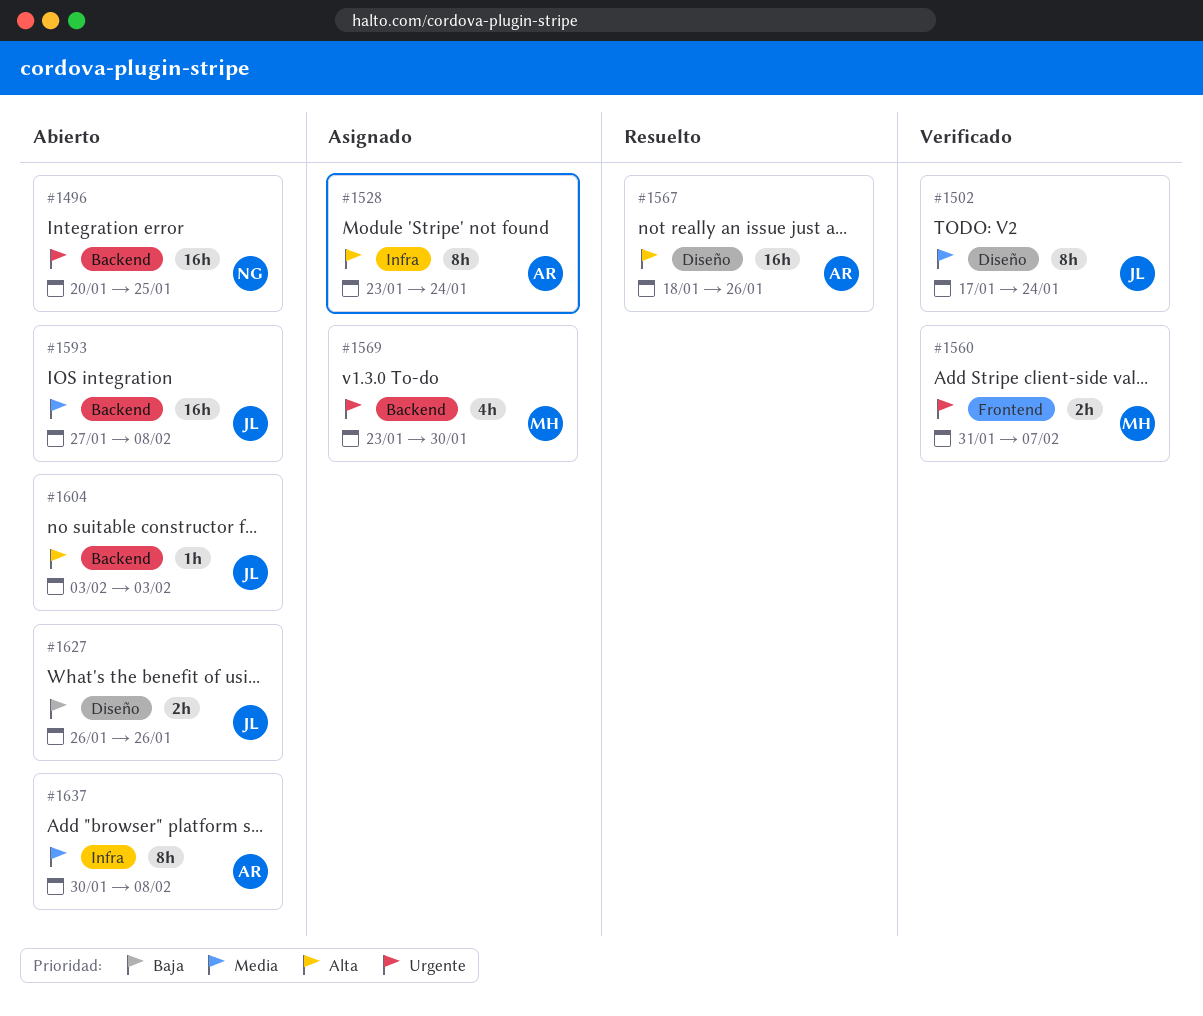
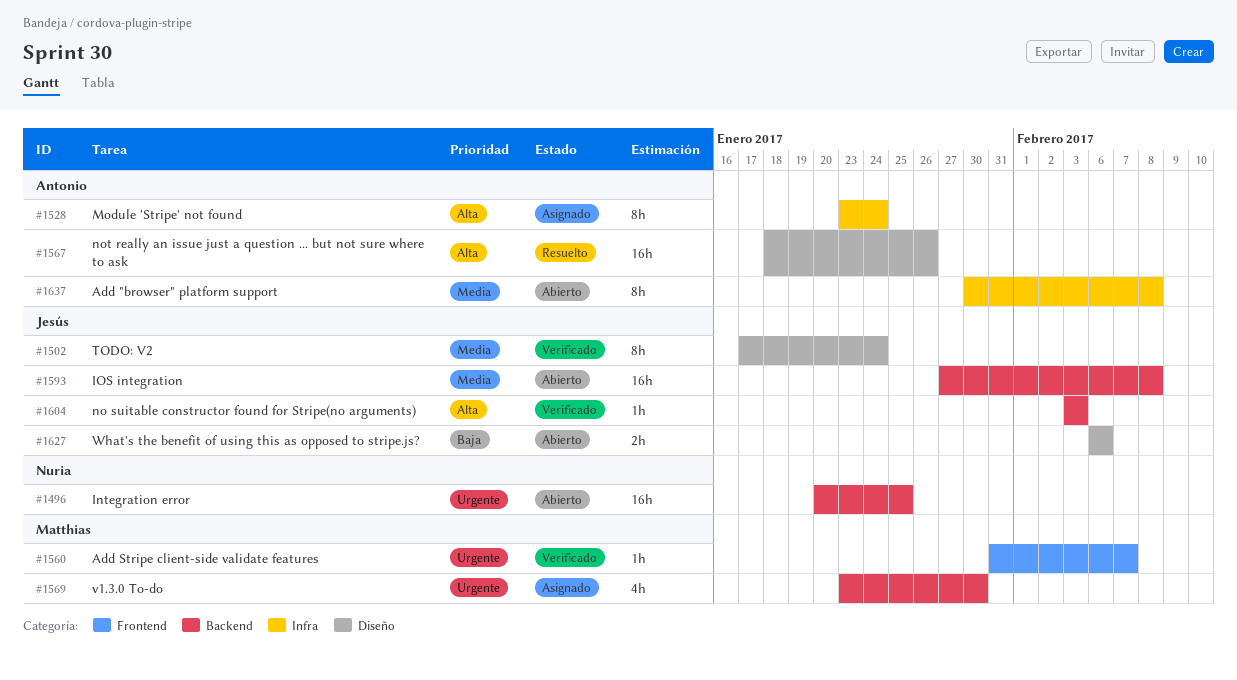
#1560, estimate: 2h -> 1h
#1604, status: Abierto -> Verificado
#1627, start: Jan 26 -> Feb 6
#1627, due: Jan 26 -> Feb 6

